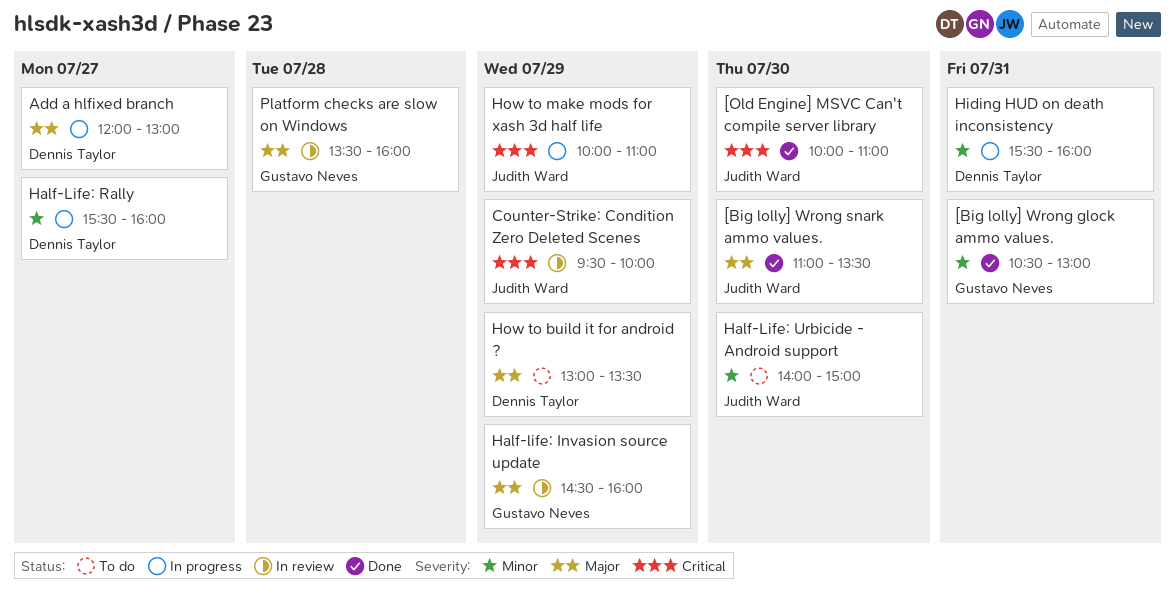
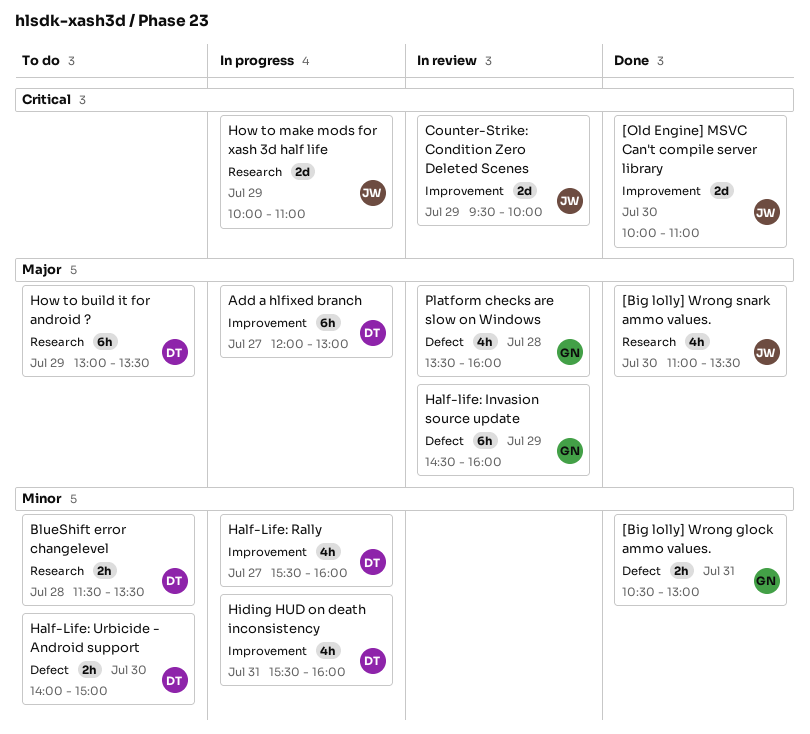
BlueShift error changelevel: none -> present
Half-Life: Urbicide - Android support, owner: Judith Ward -> Dennis Taylor

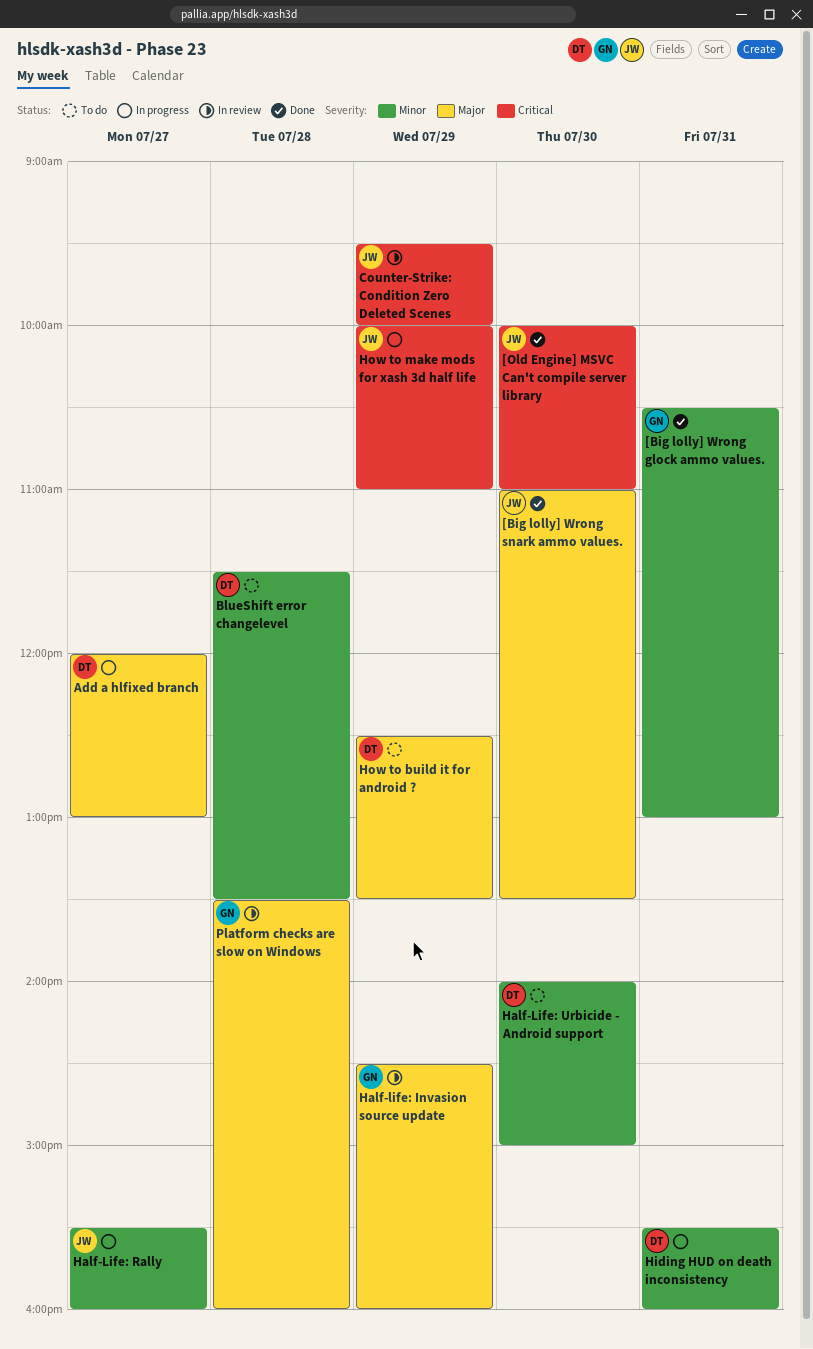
Half-Life: Rally, owner: DT -> JW
How to build it for android ?, begins: 13:00 -> 12:30

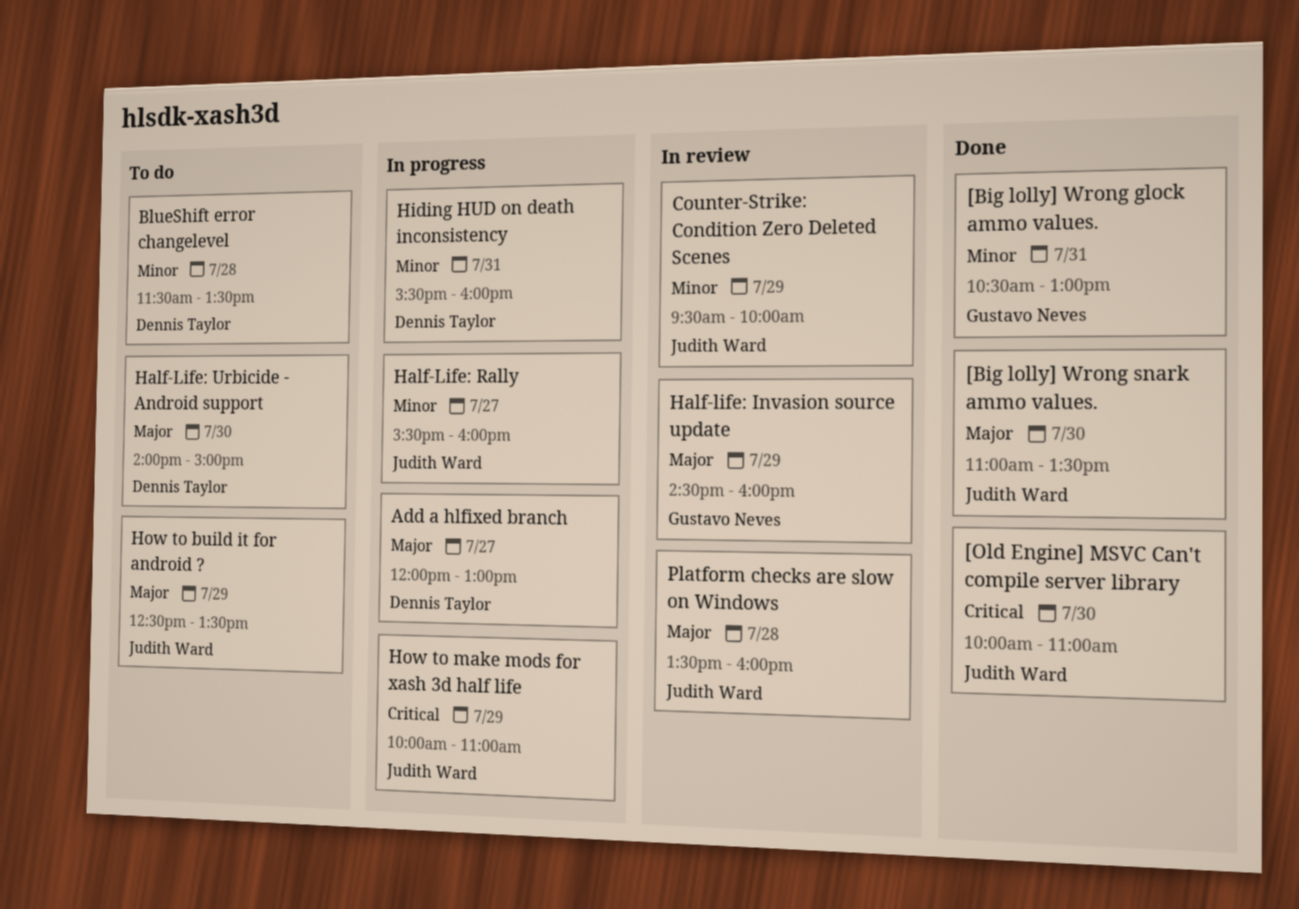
Counter-Strike: Condition Zero Deleted Scenes, priority: Critical -> Minor
Half-Life: Urbicide - Android support, priority: Minor -> Major
How to build it for android ?, owner: Dennis Taylor -> Judith Ward
Platform checks are slow on Windows, owner: Gustavo Neves -> Judith Ward

